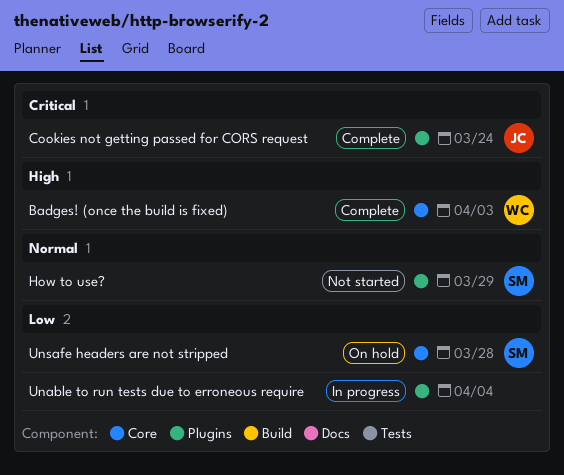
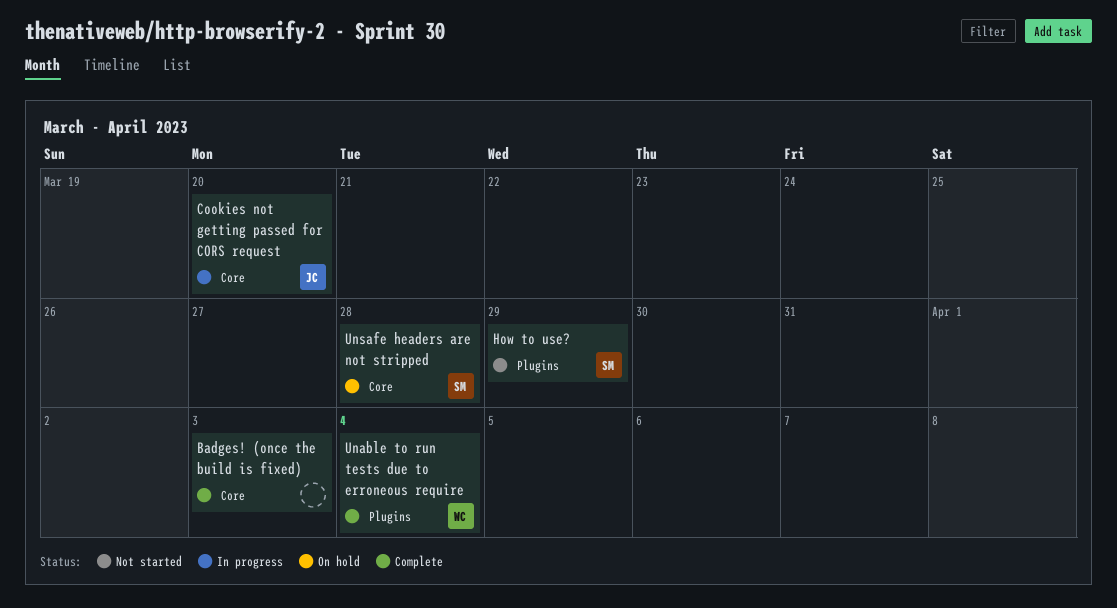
Badges! (once the build is fixed), owner: WC -> none
Cookies not getting passed for CORS request, status: Complete -> In progress
Cookies not getting passed for CORS request, label: Plugins -> Core
Cookies not getting passed for CORS request, due: Mar 24 -> Mar 20
Unable to run tests due to erroneous require, status: In progress -> Complete
Unable to run tests due to erroneous require, owner: none -> WC

